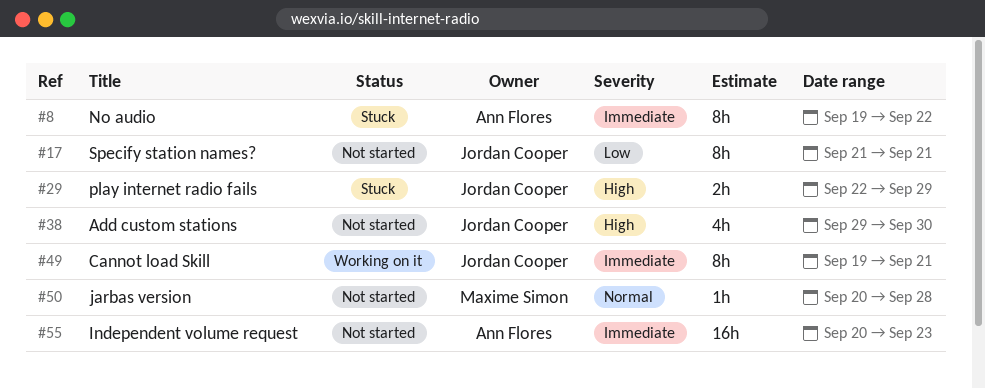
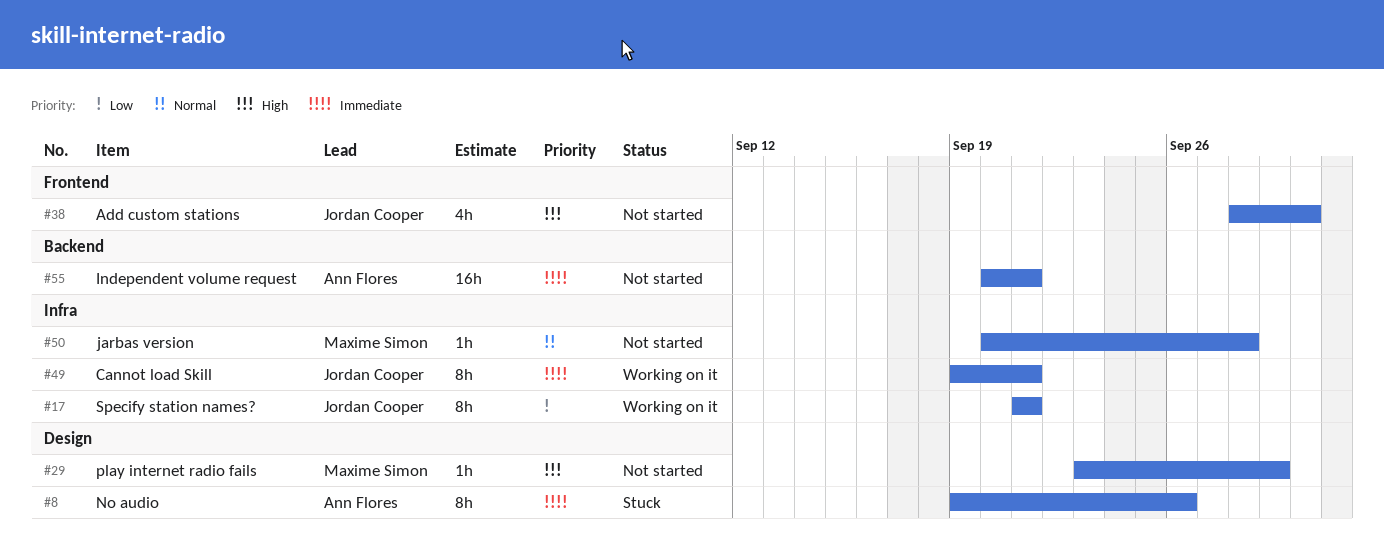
#8, due: Sep 22 -> Sep 26
#17, status: Not started -> Working on it
#29, status: Stuck -> Not started
#29, owner: Jordan Cooper -> Maxime Simon
#29, estimate: 2h -> 1h
#29, start: Sep 22 -> Sep 23
#38, start: Sep 29 -> Sep 28
#55, due: Sep 23 -> Sep 21

